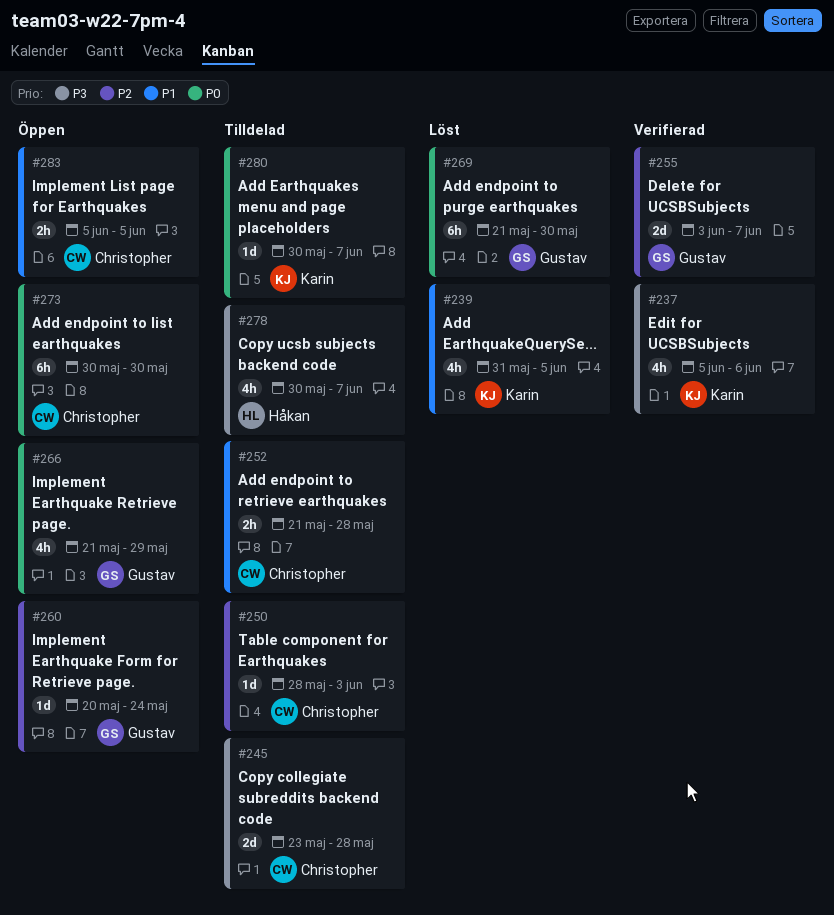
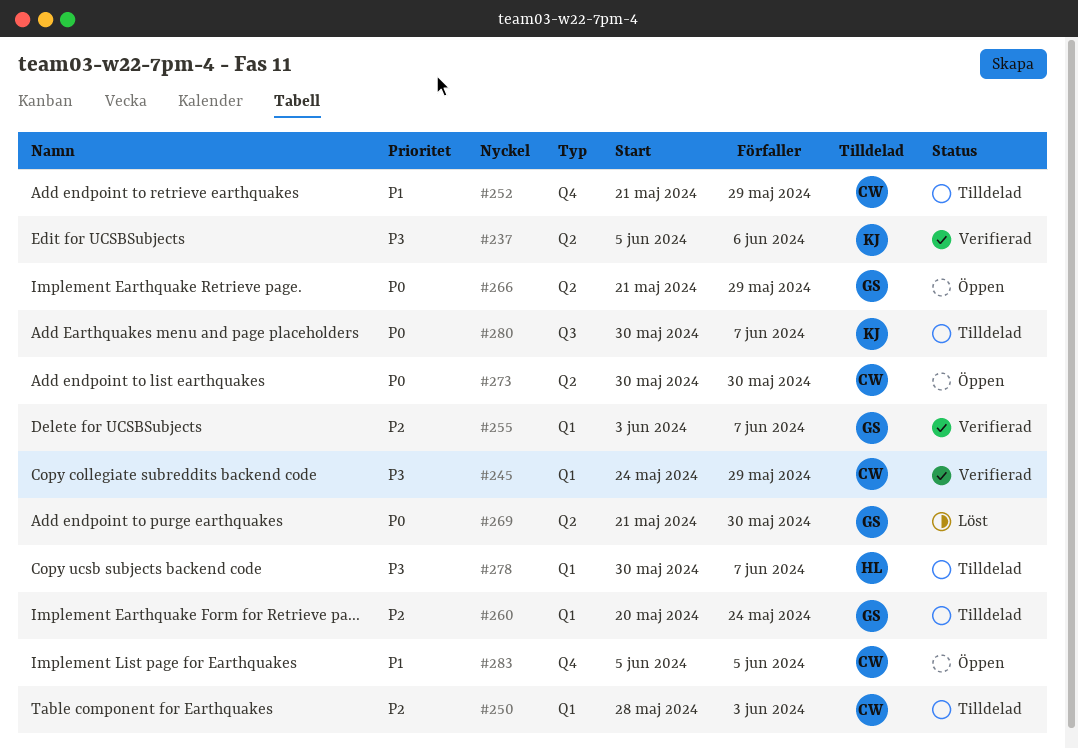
#239: present -> none
#245, status: Tilldelad -> Verifierad
#245, start: May 23 -> May 24
#245, due: May 28 -> May 29
#252, due: May 28 -> May 29
#260, status: Öppen -> Tilldelad

